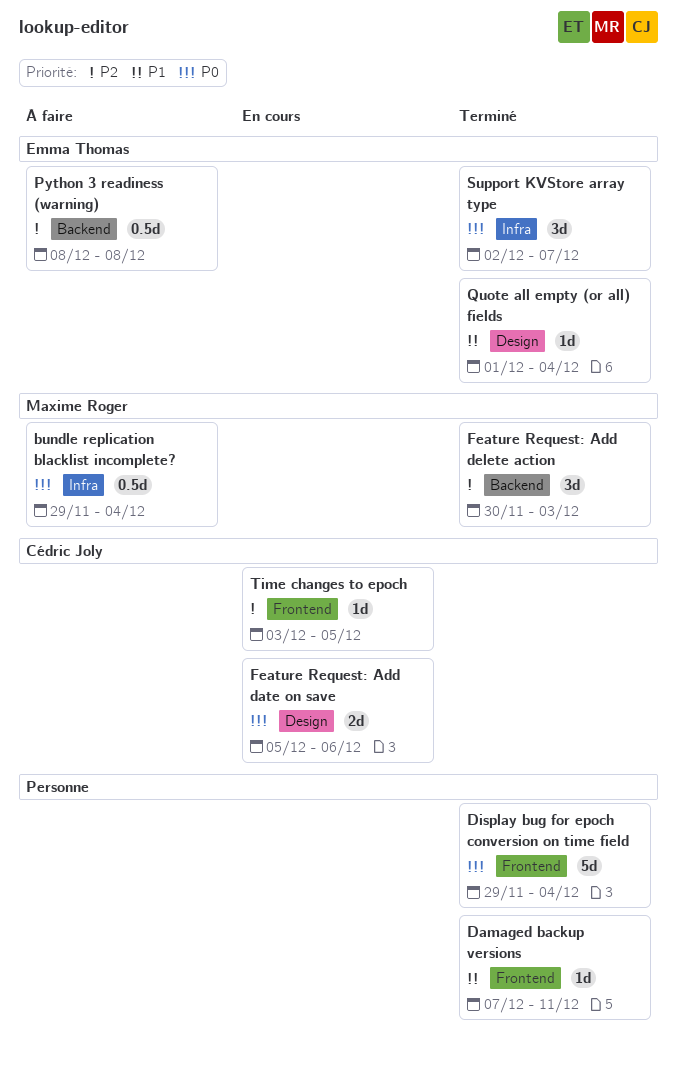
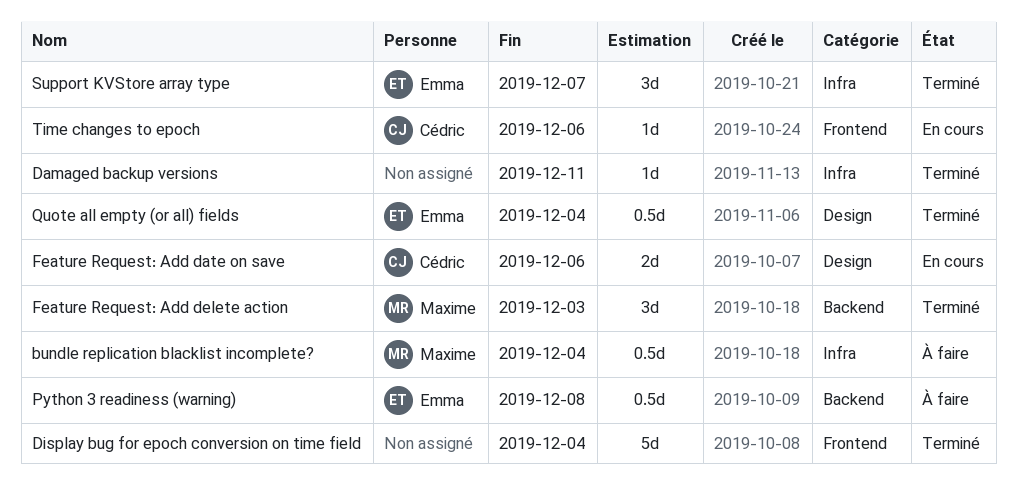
Damaged backup versions, label: Frontend -> Infra
Quote all empty (or all) fields, estimate: 1d -> 0.5d
Time changes to epoch, due: Dec 5 -> Dec 6

